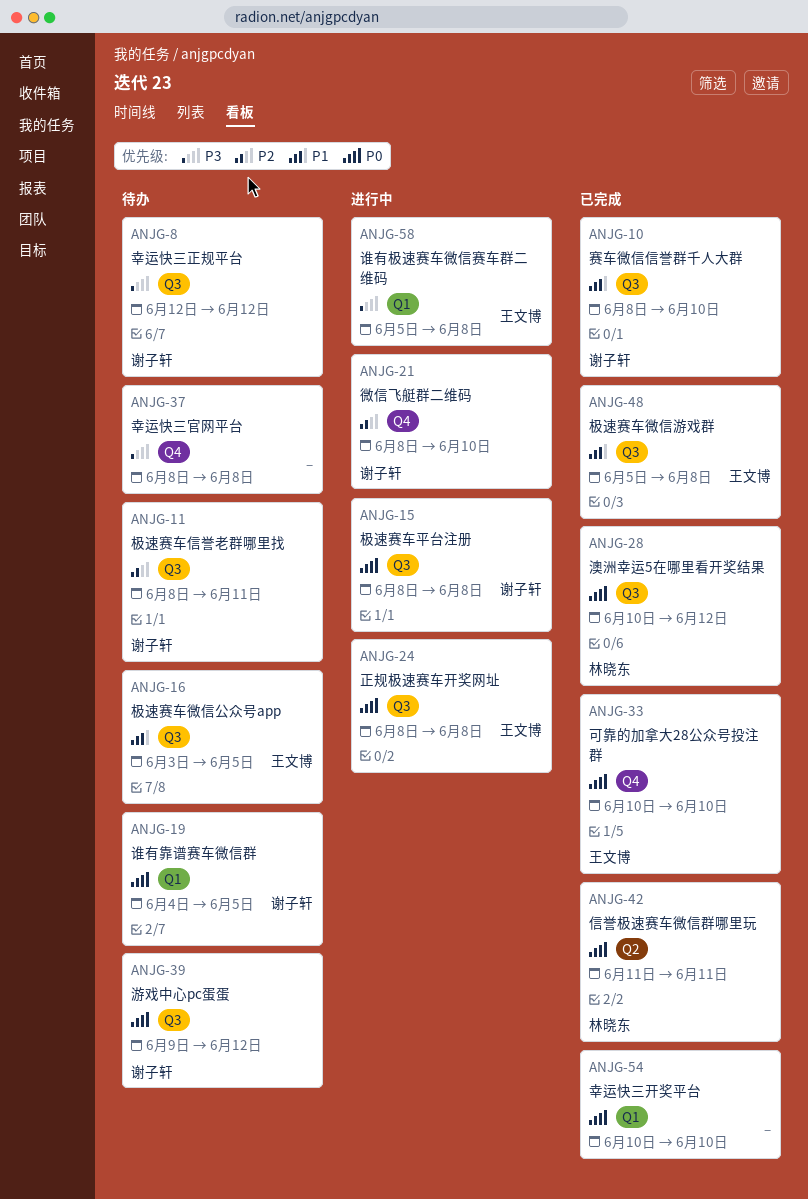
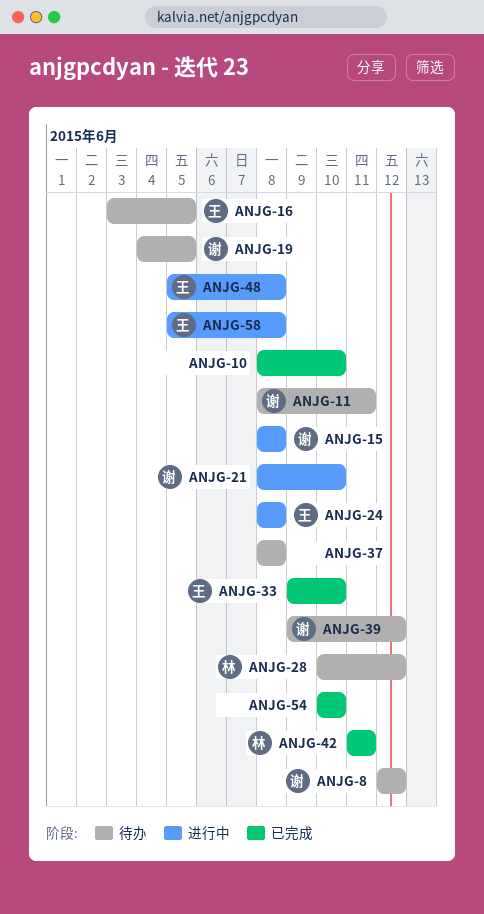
ANJG-10, owner: 谢子轩 -> none
ANJG-28, status: 已完成 -> 待办
ANJG-33, start: Jun 10 -> Jun 9
ANJG-48, status: 已完成 -> 进行中

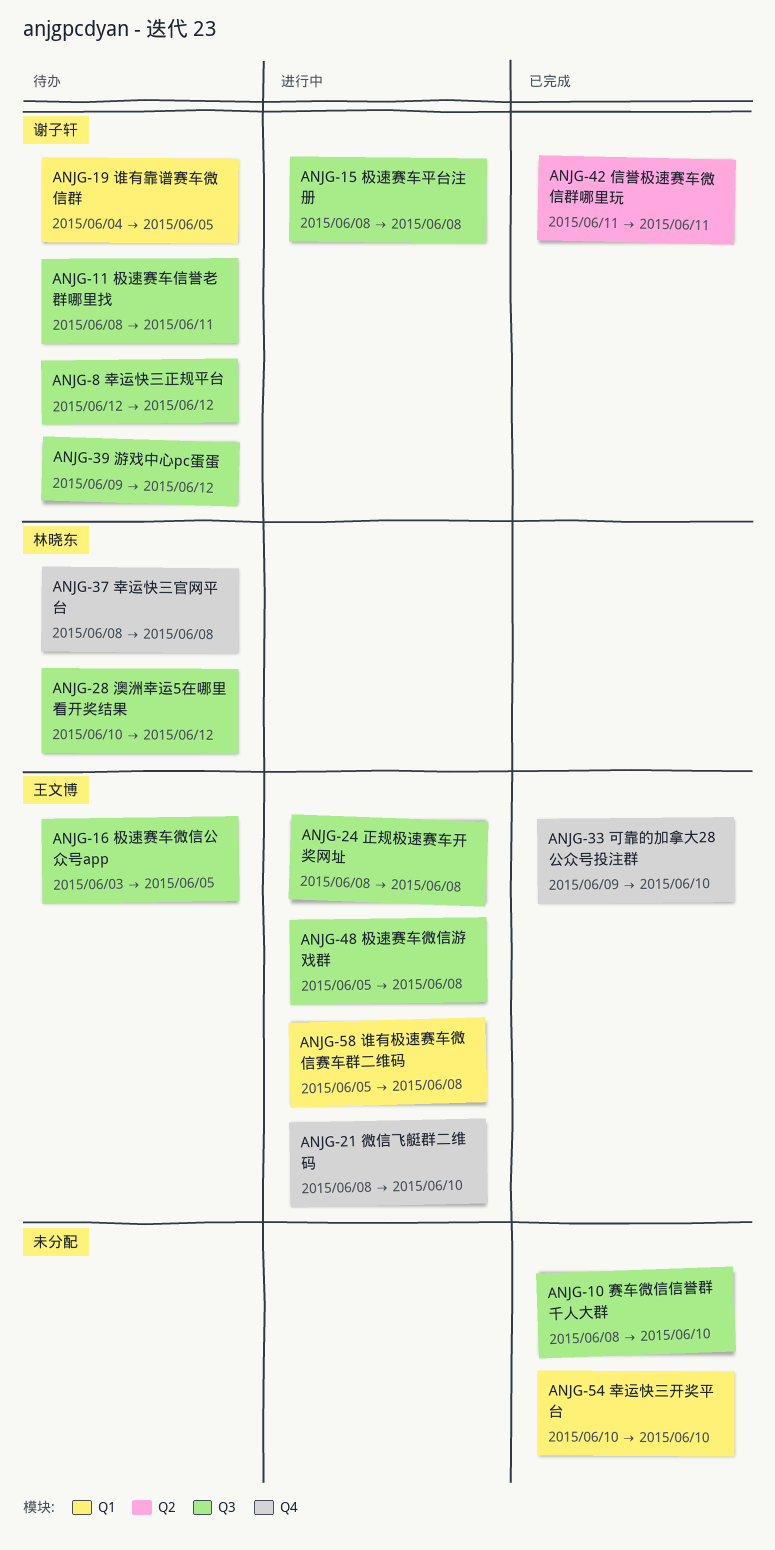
ANJG-21, owner: 谢子轩 -> 王文博
ANJG-37, owner: none -> 林晓东
ANJG-42, owner: 林晓东 -> 谢子轩

